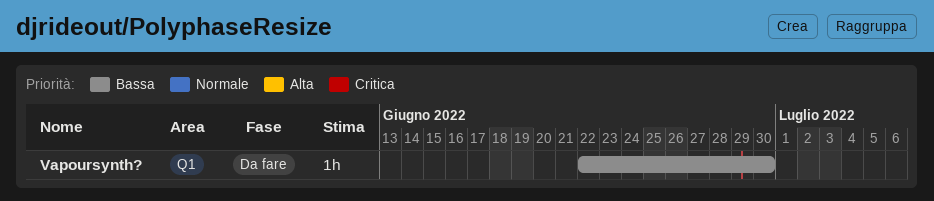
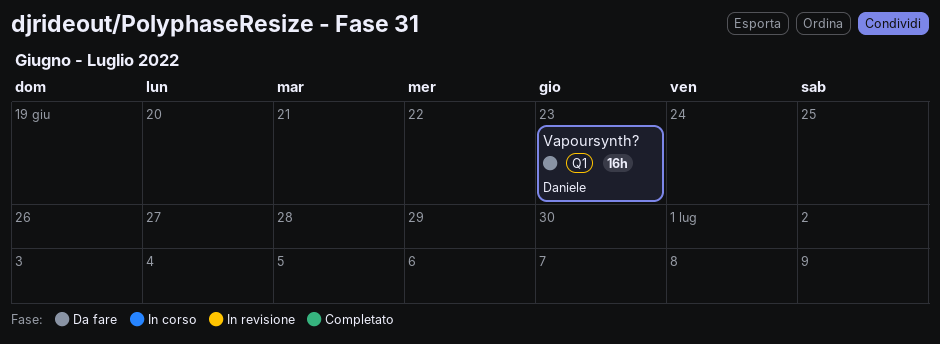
Vapoursynth?, estimate: 1h -> 16h
Vapoursynth?, due: Jun 30 -> Jun 23

